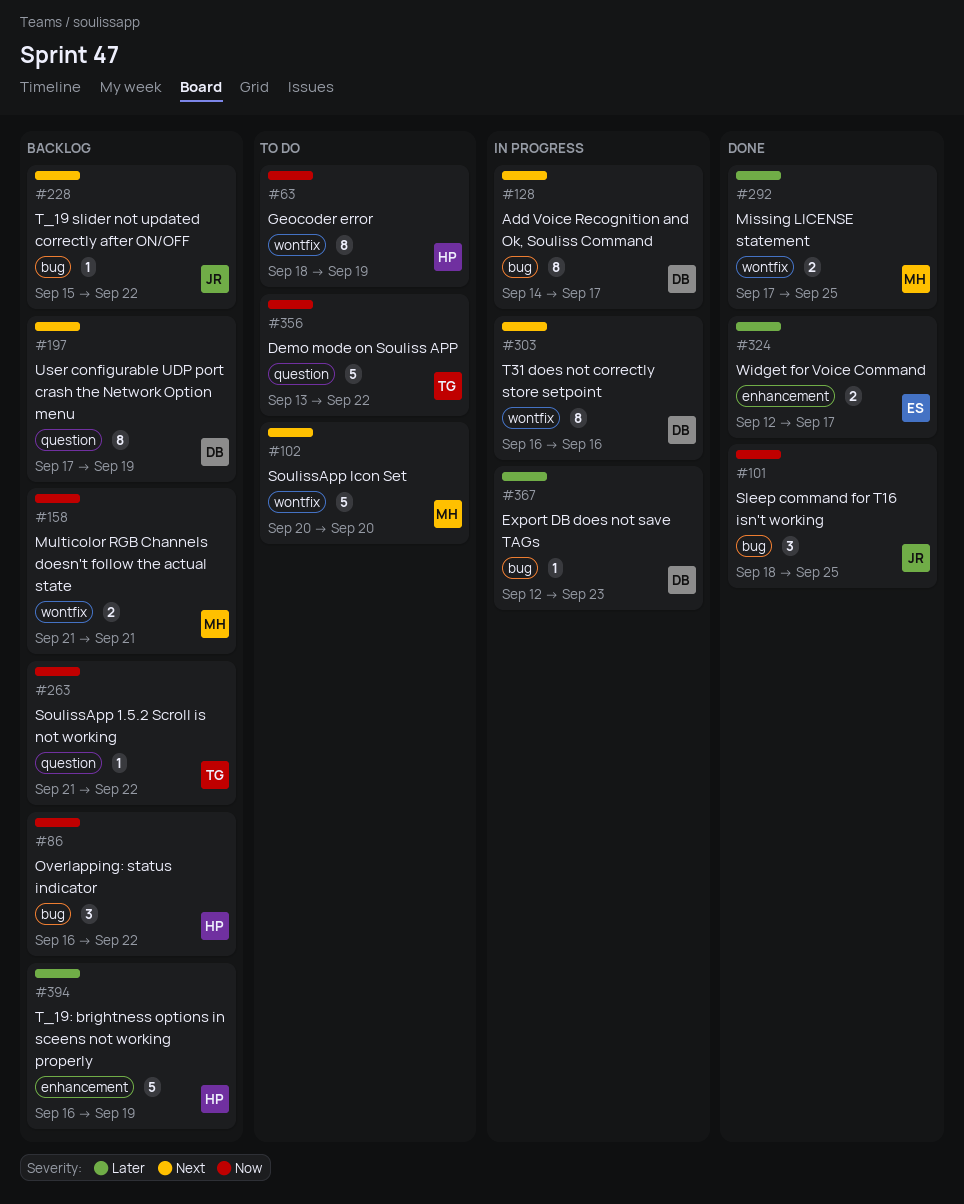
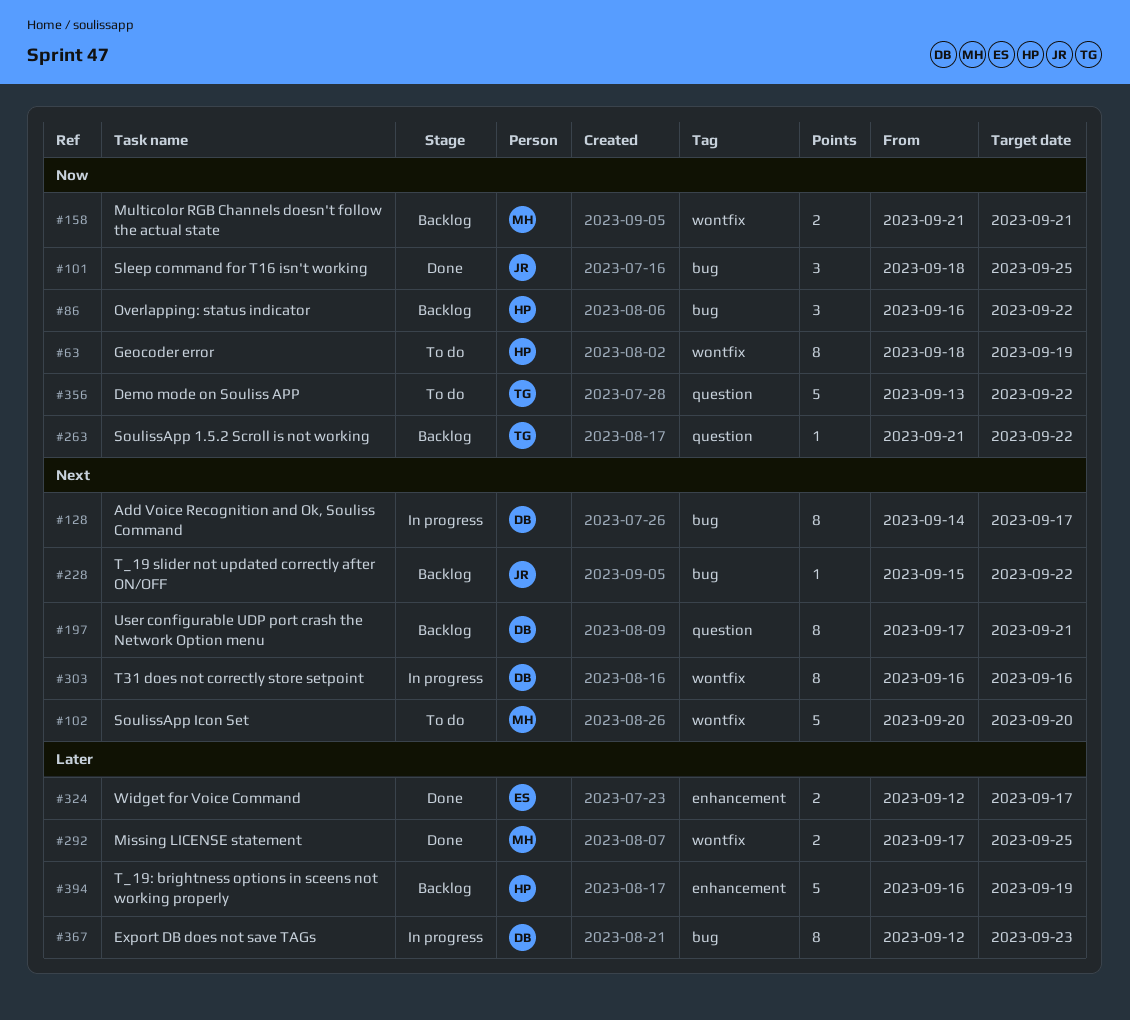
#197, due: Sep 19 -> Sep 21
#367, estimate: 1 -> 8

